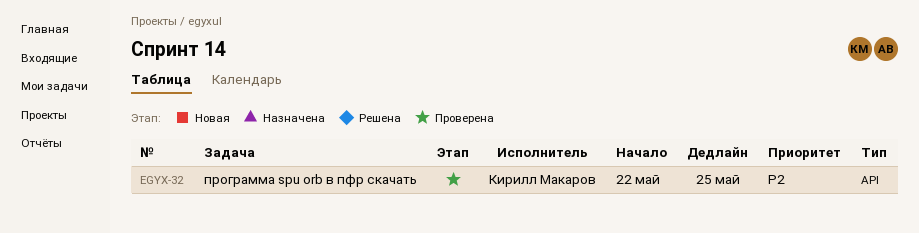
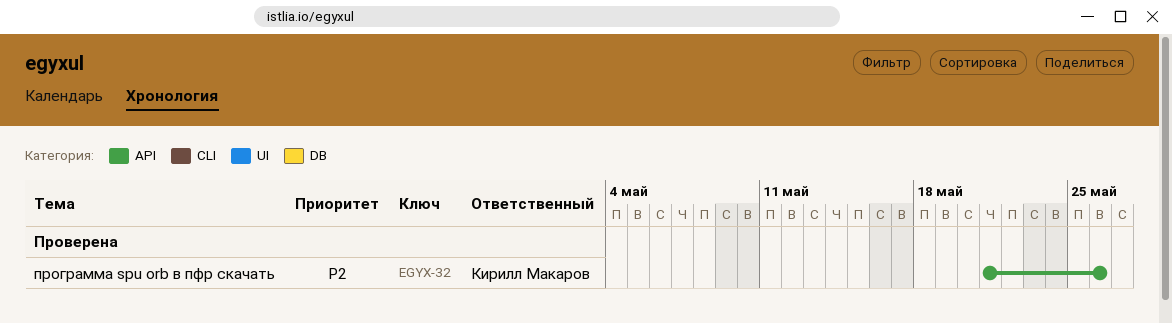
EGYX-32, start: May 22 -> May 21
EGYX-32, due: May 25 -> May 26

